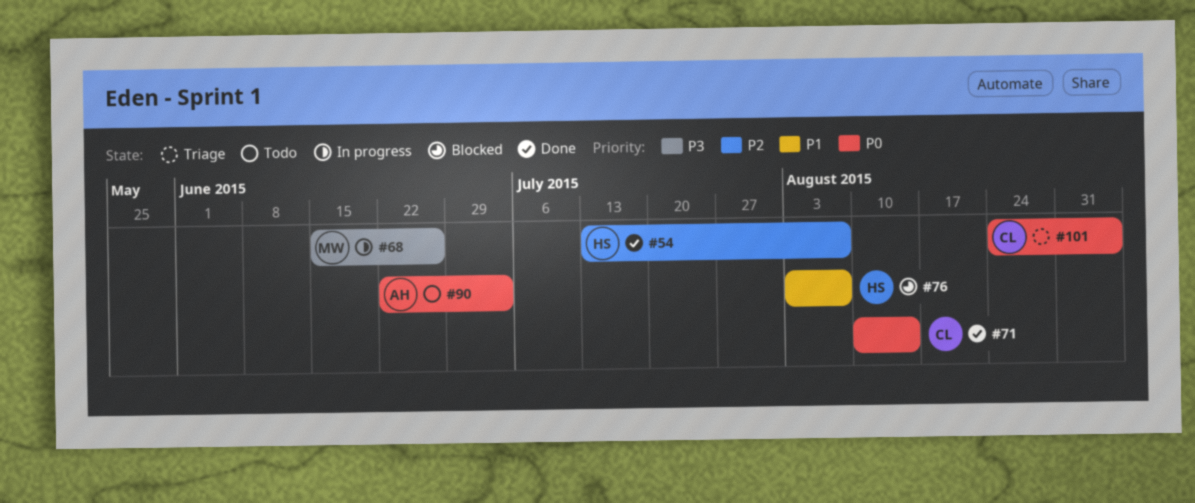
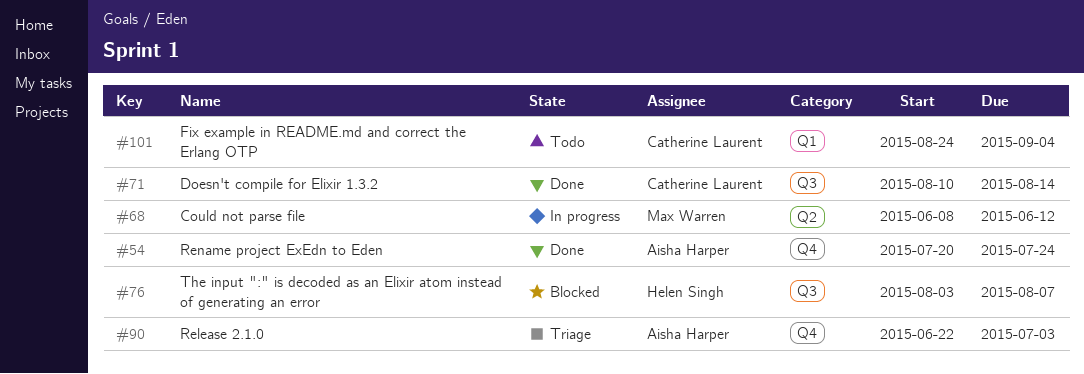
#54, owner: Helen Singh -> Aisha Harper
#54, start: Jul 13 -> Jul 20
#54, due: Aug 7 -> Jul 24
#68, start: Jun 15 -> Jun 8
#68, due: Jun 26 -> Jun 12
#90, status: Todo -> Triage
#101, status: Triage -> Todo

